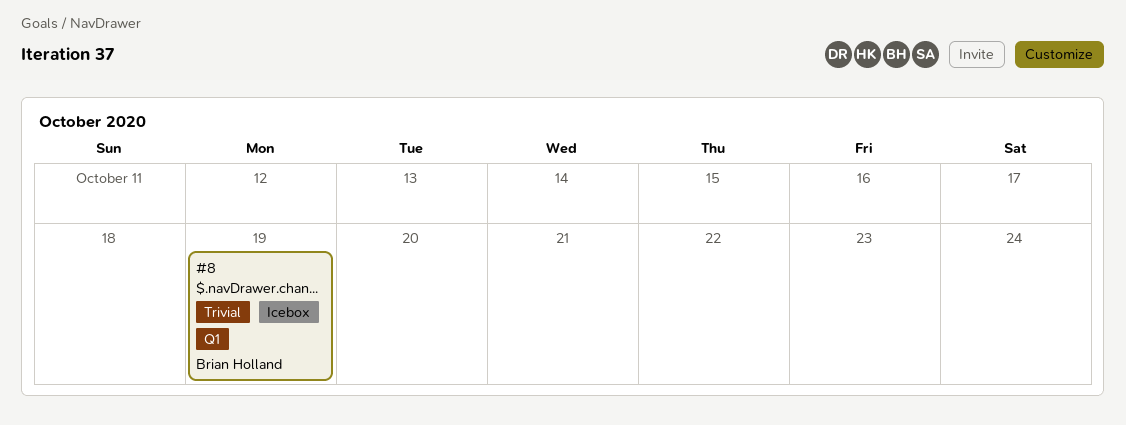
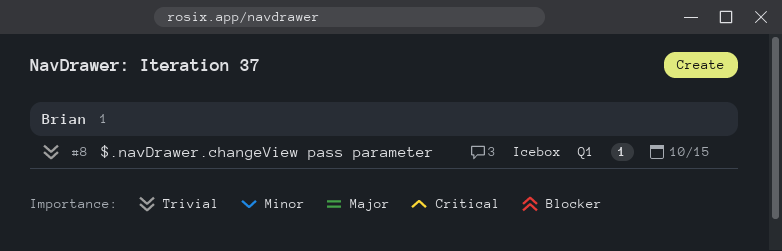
#8, due: Oct 19 -> Oct 15

